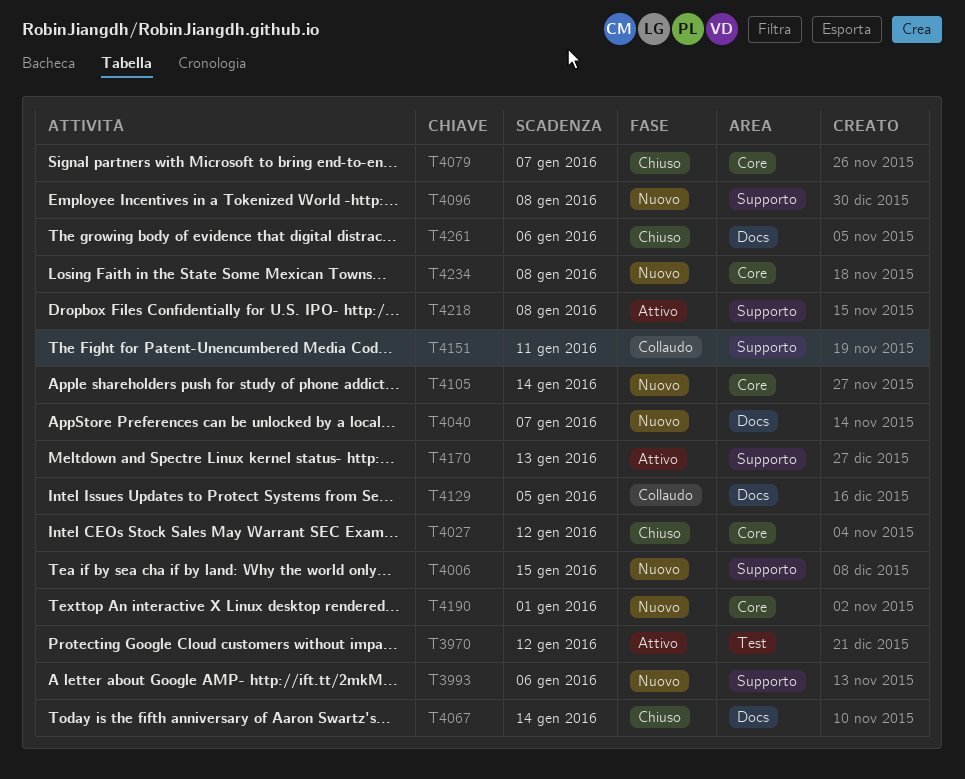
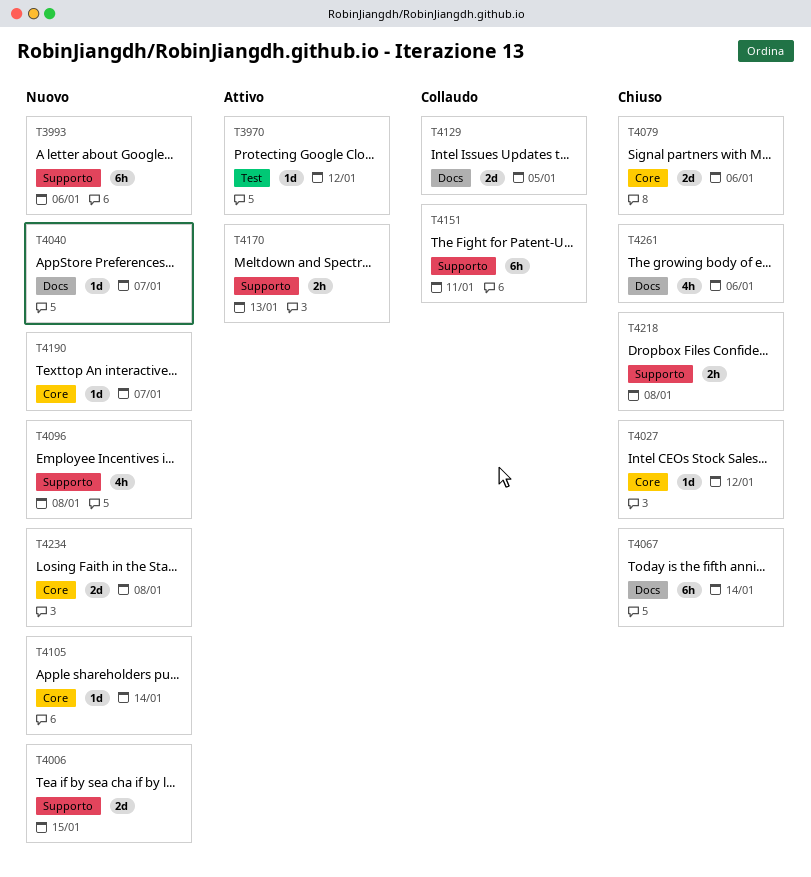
T4079, due: Jan 7 -> Jan 6
T4190, due: Jan 1 -> Jan 7
T4218, status: Attivo -> Chiuso

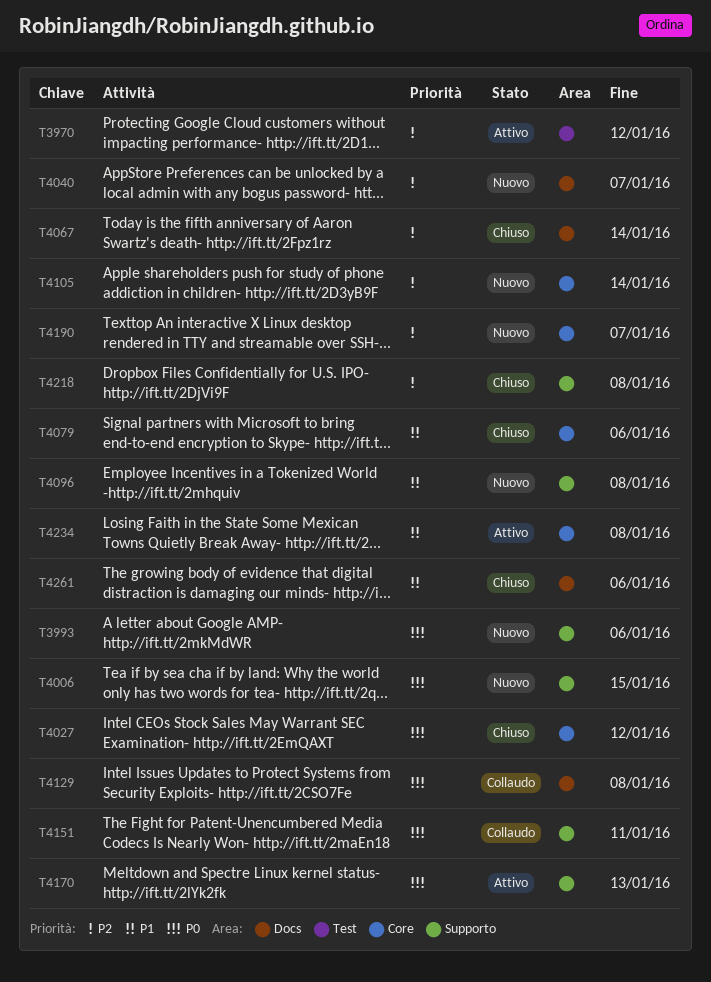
T4129, due: Jan 5 -> Jan 8
T4234, status: Nuovo -> Attivo

